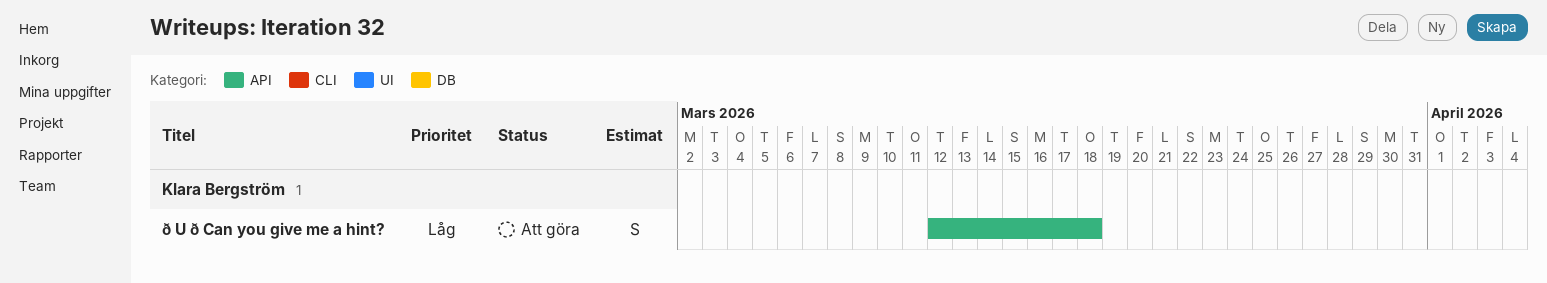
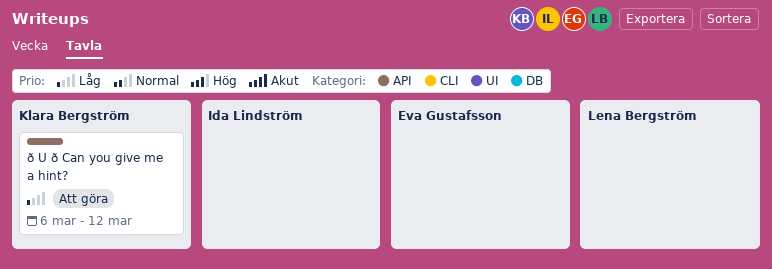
ð U ð Can you give me a hint?, start: Mar 12 -> Mar 6
ð U ð Can you give me a hint?, due: Mar 18 -> Mar 12

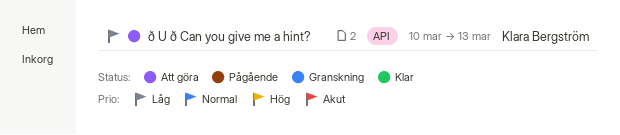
ð U ð Can you give me a hint?, start: Mar 6 -> Mar 10
ð U ð Can you give me a hint?, due: Mar 12 -> Mar 13

